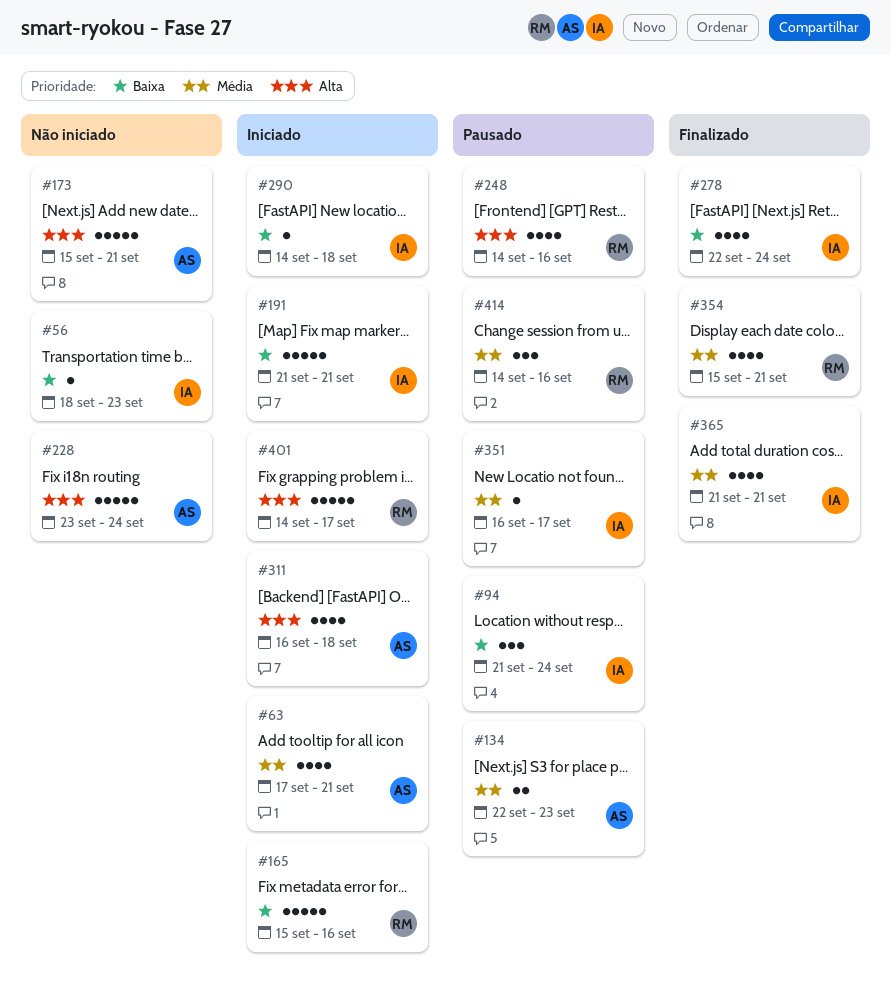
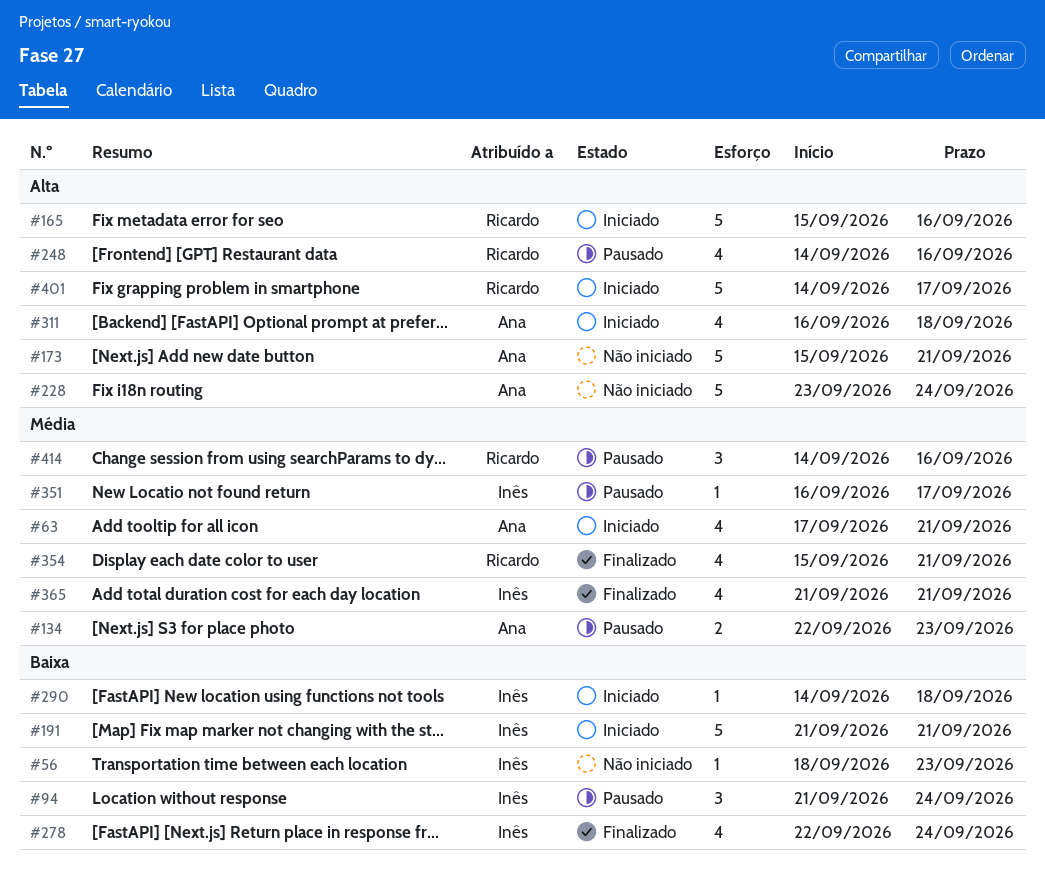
#165, priority: Baixa -> Alta

